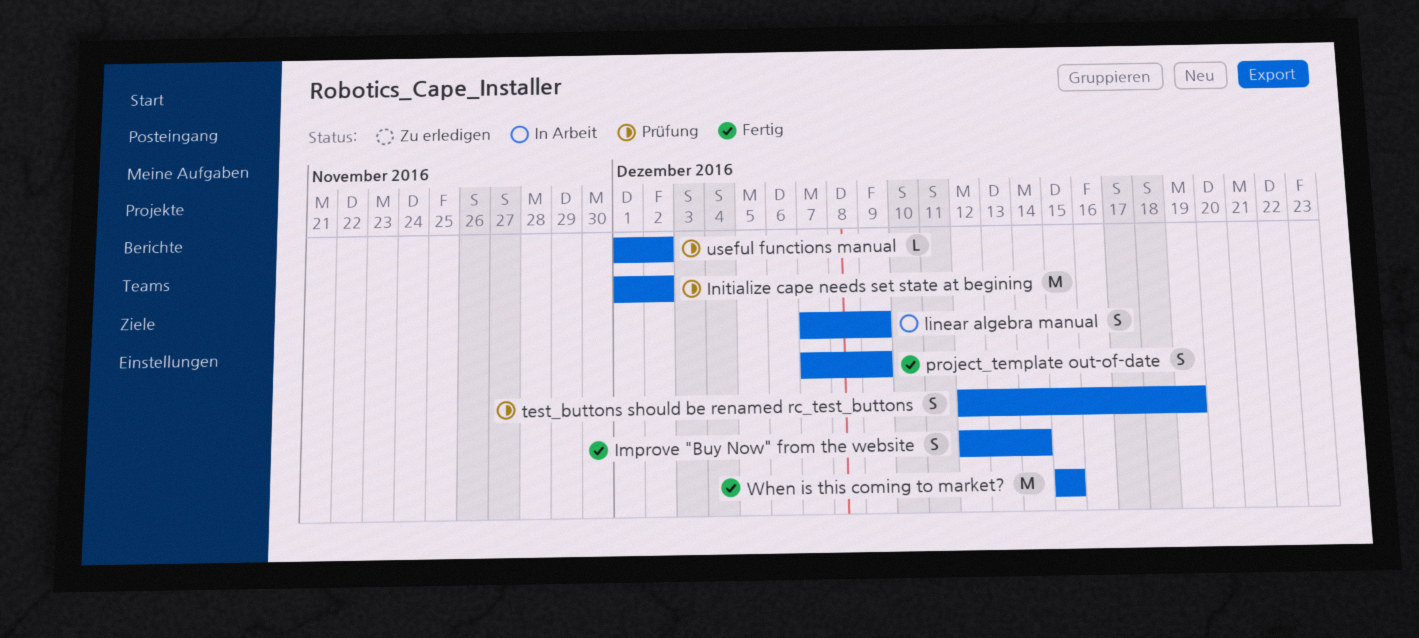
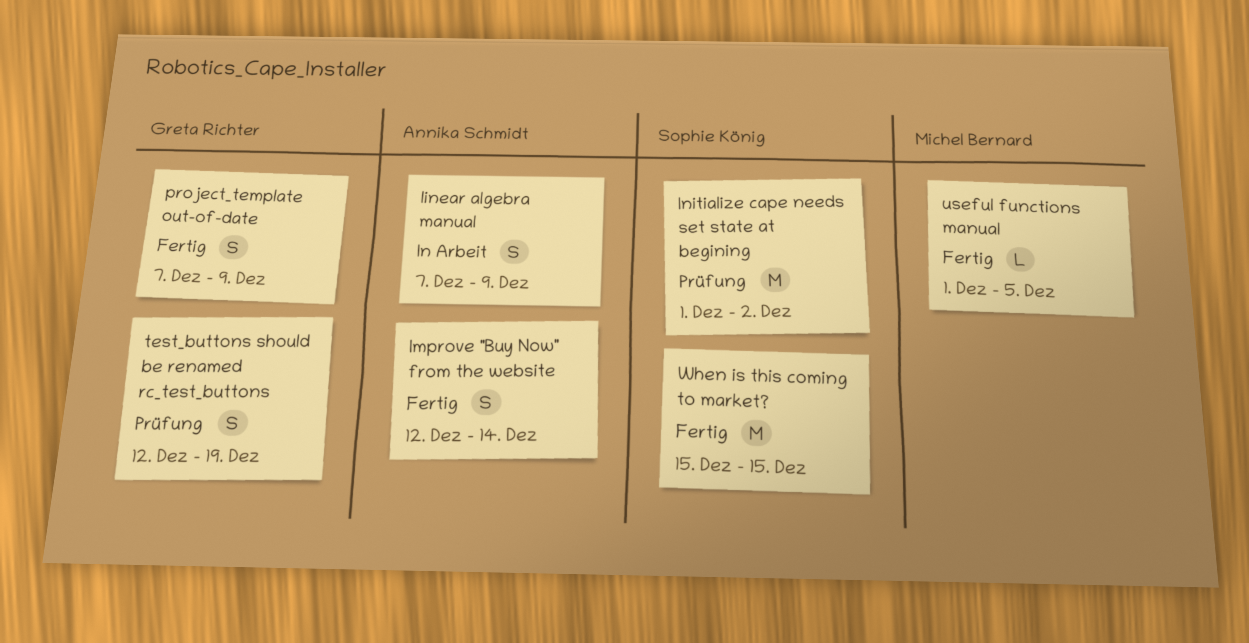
useful functions manual, status: Prüfung -> Fertig
useful functions manual, due: Dec 2 -> Dec 5

